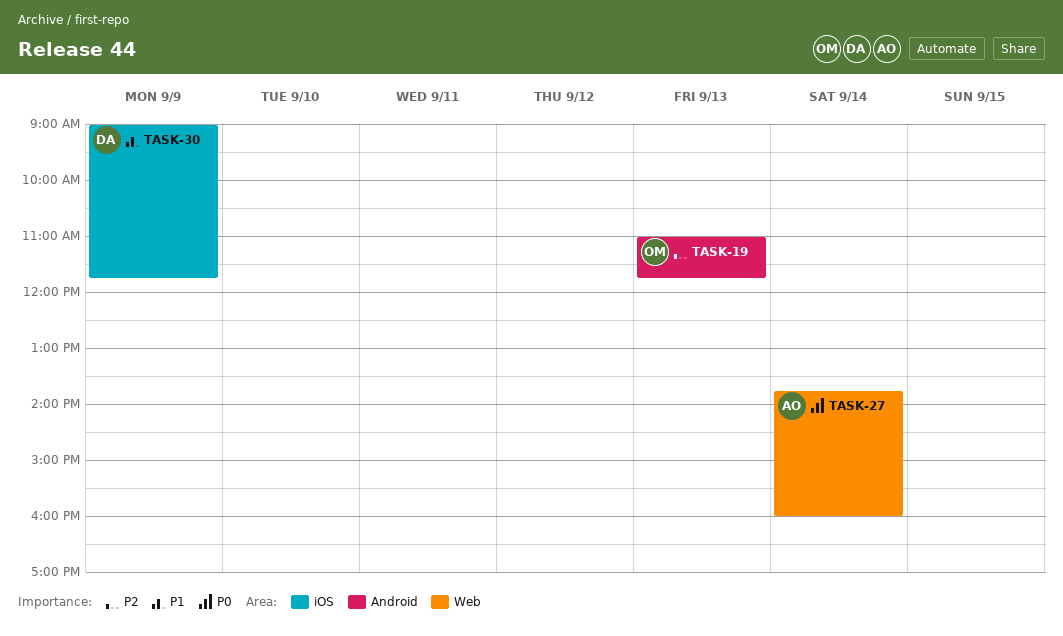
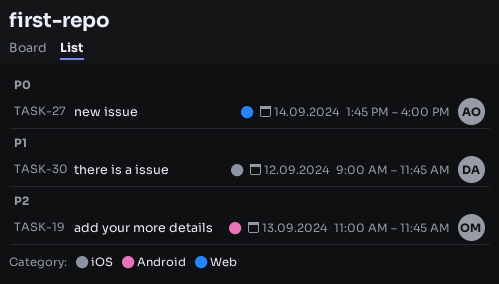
TASK-30, day: Sep 9 -> Sep 12

